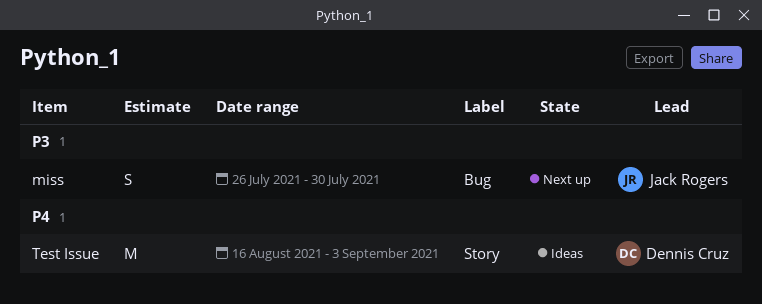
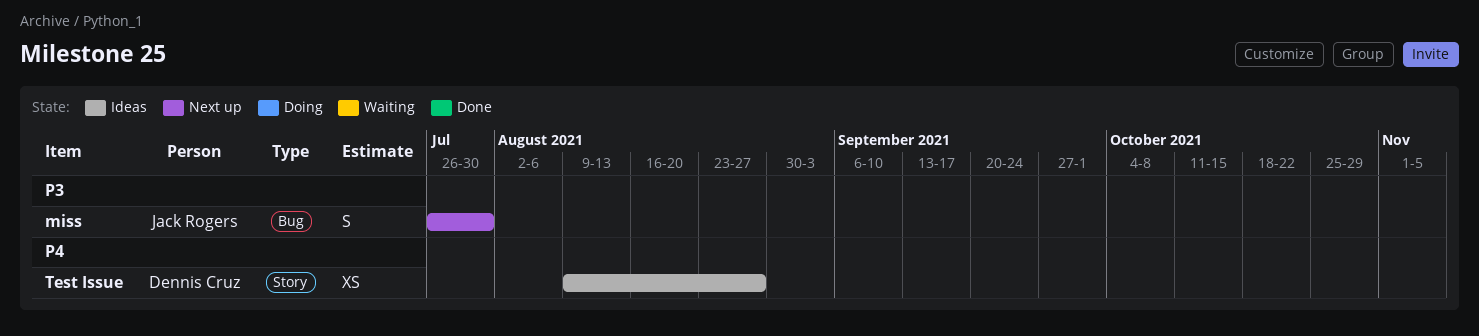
Test Issue, estimate: M -> XS
Test Issue, start: Aug 16 -> Aug 9
Test Issue, due: Sep 3 -> Aug 27

